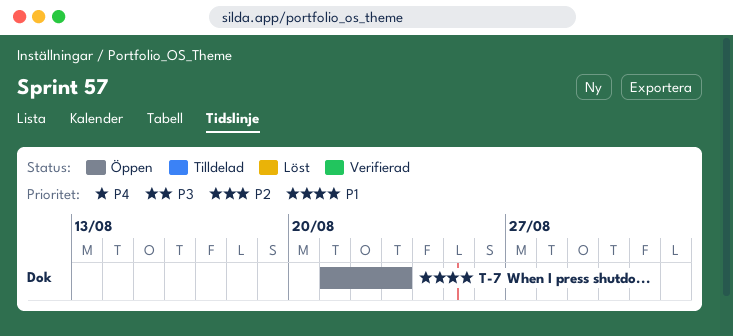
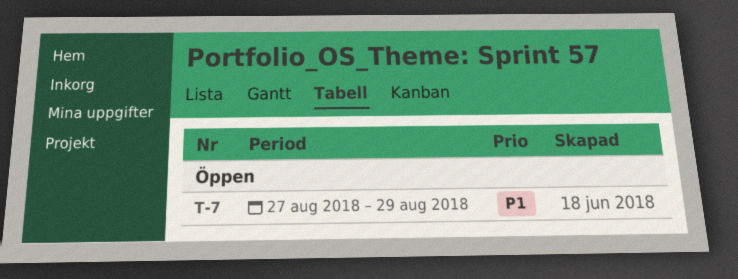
T-7, start: Aug 21 -> Aug 27
T-7, due: Aug 23 -> Aug 29

